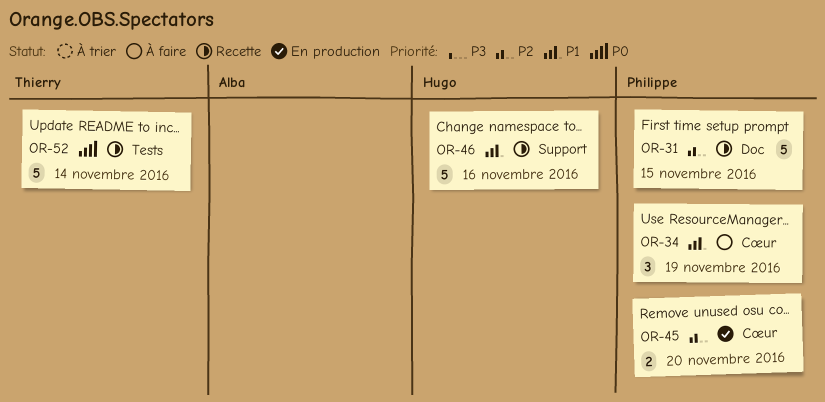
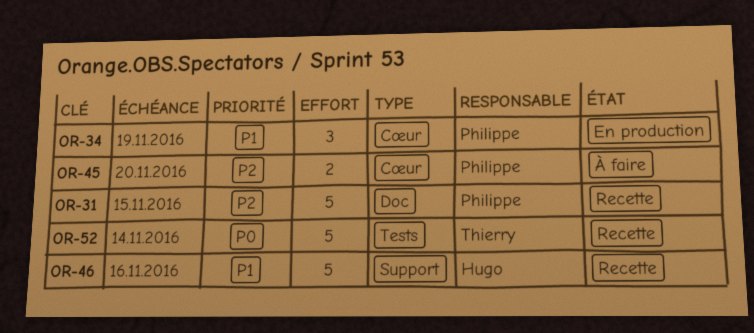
OR-34, status: À faire -> En production
OR-45, status: En production -> À faire

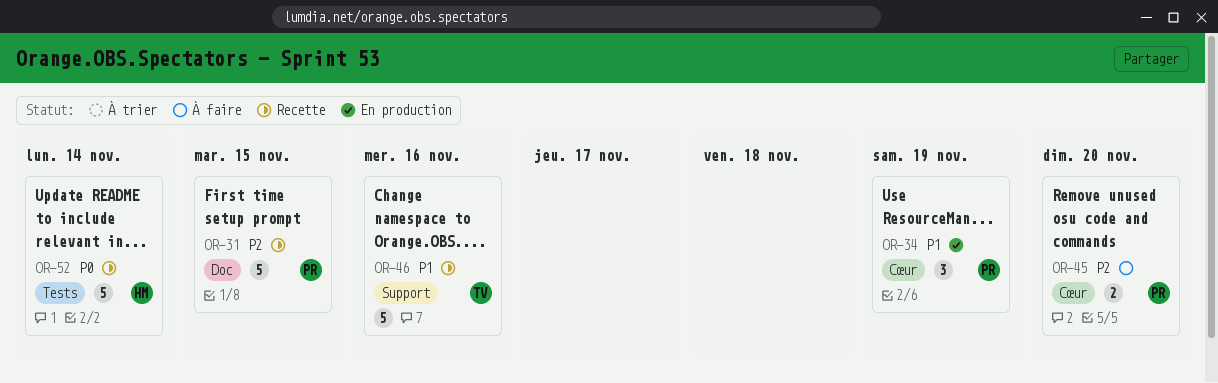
OR-46, owner: Hugo -> Thierry
OR-52, owner: Thierry -> Hugo

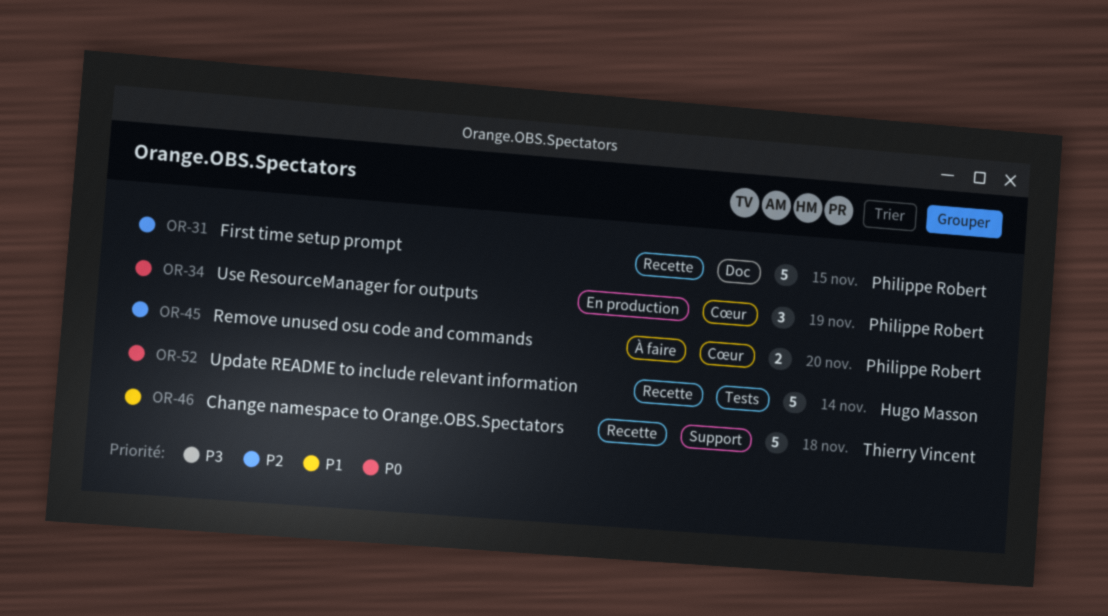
OR-34, priority: P1 -> P0
OR-46, due: Nov 16 -> Nov 18

